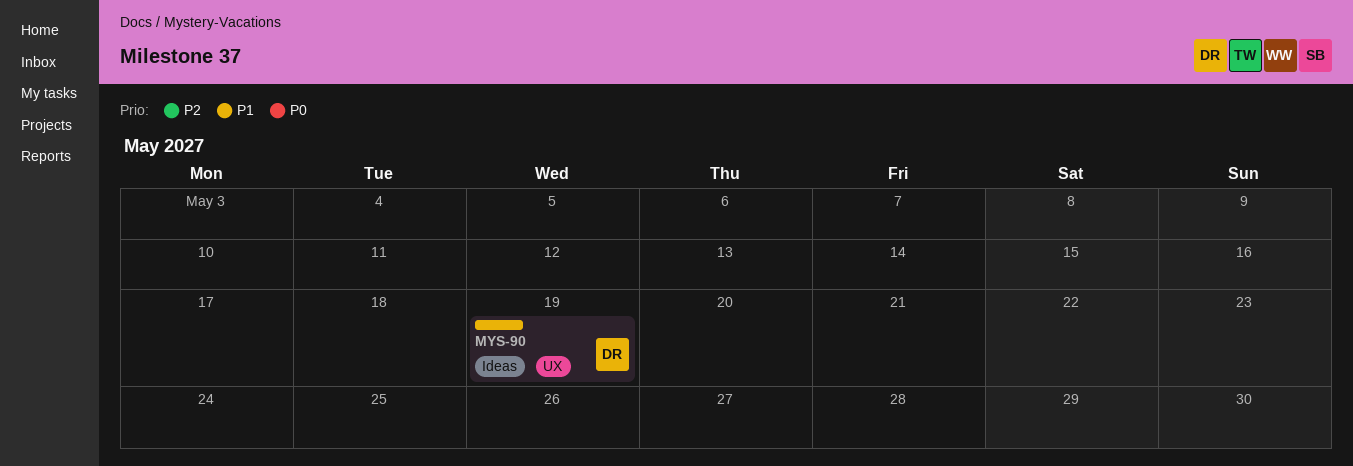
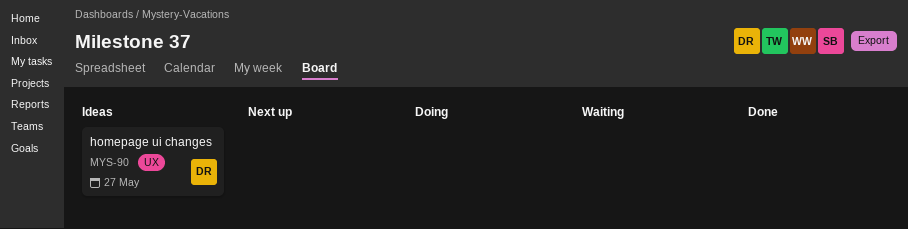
MYS-90, due: May 19 -> May 27

